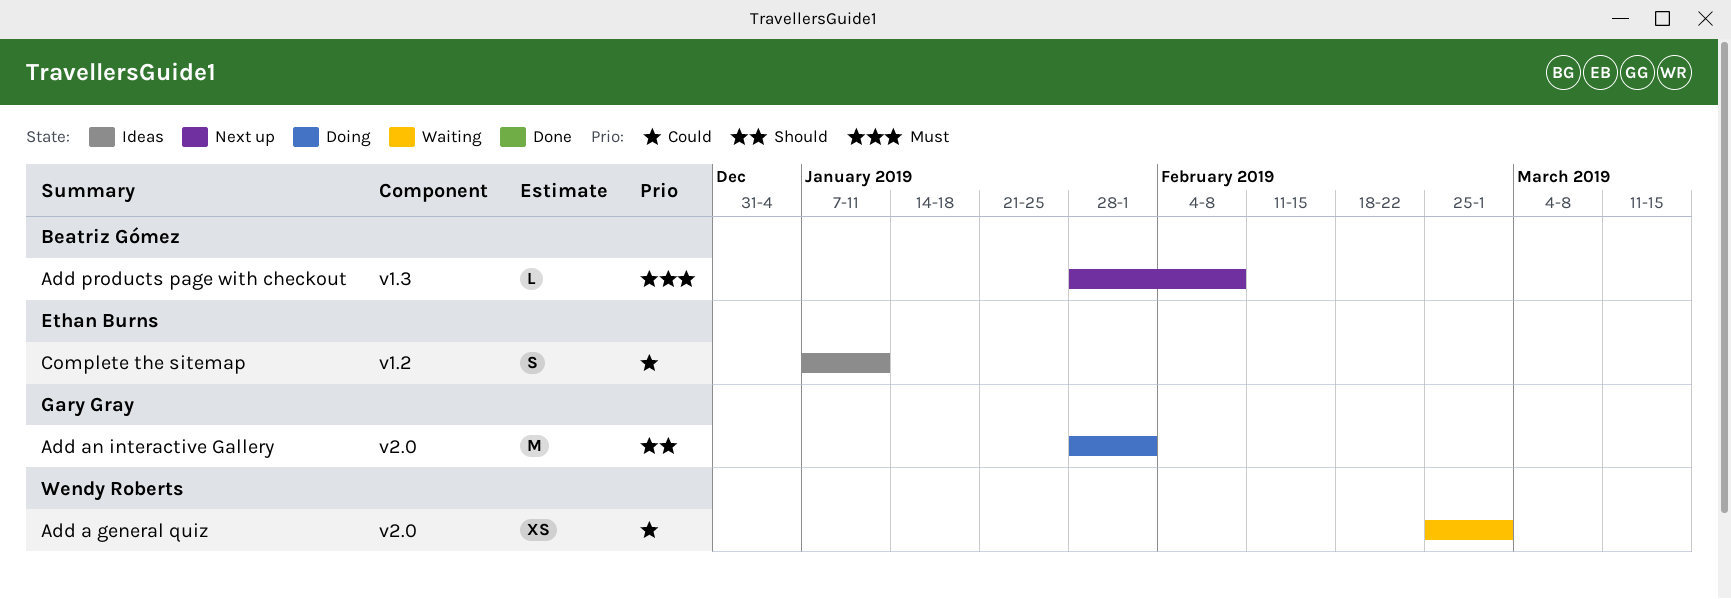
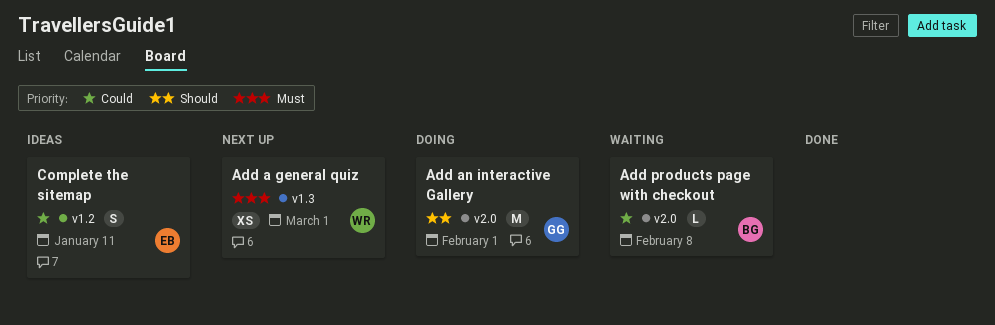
Add a general quiz, status: Waiting -> Next up
Add a general quiz, priority: Could -> Must
Add a general quiz, label: v2.0 -> v1.3
Add products page with checkout, status: Next up -> Waiting
Add products page with checkout, priority: Must -> Could
Add products page with checkout, label: v1.3 -> v2.0

